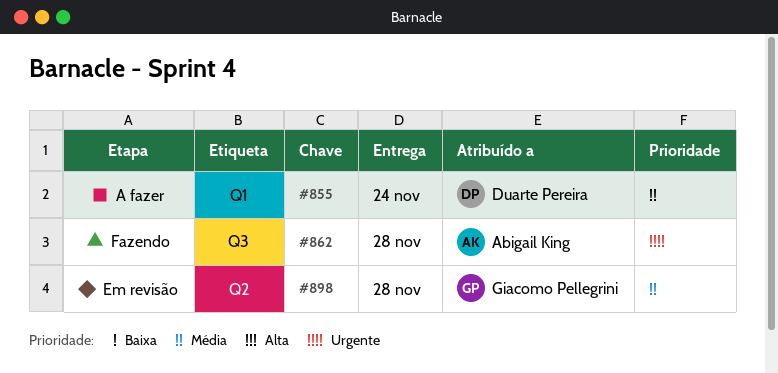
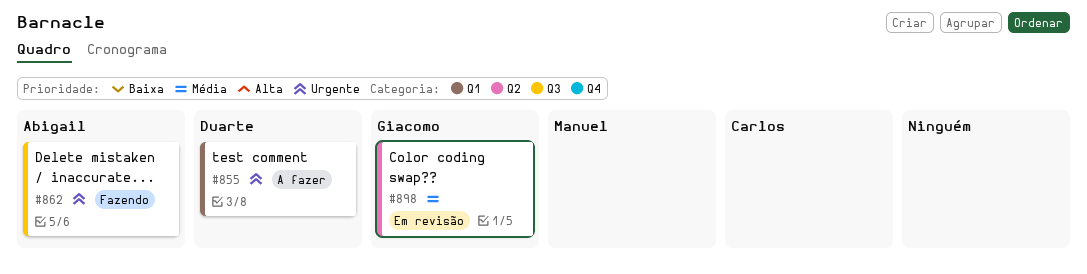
#855, priority: Média -> Urgente

